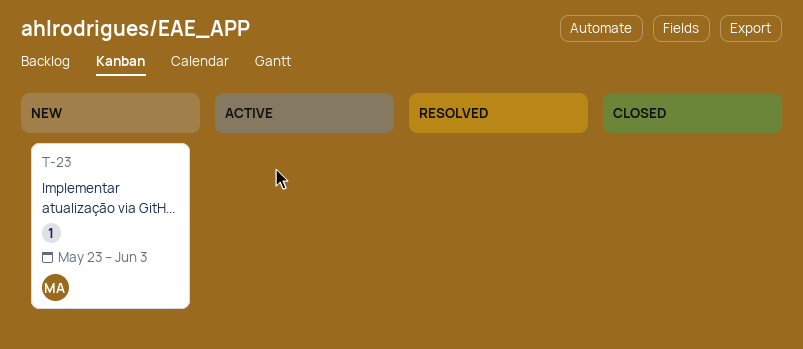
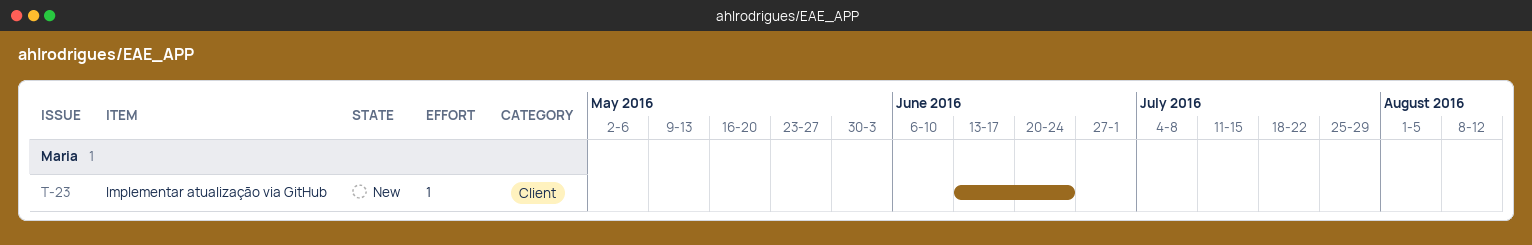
T-23, start: May 23 -> Jun 13
T-23, due: Jun 3 -> Jun 24

